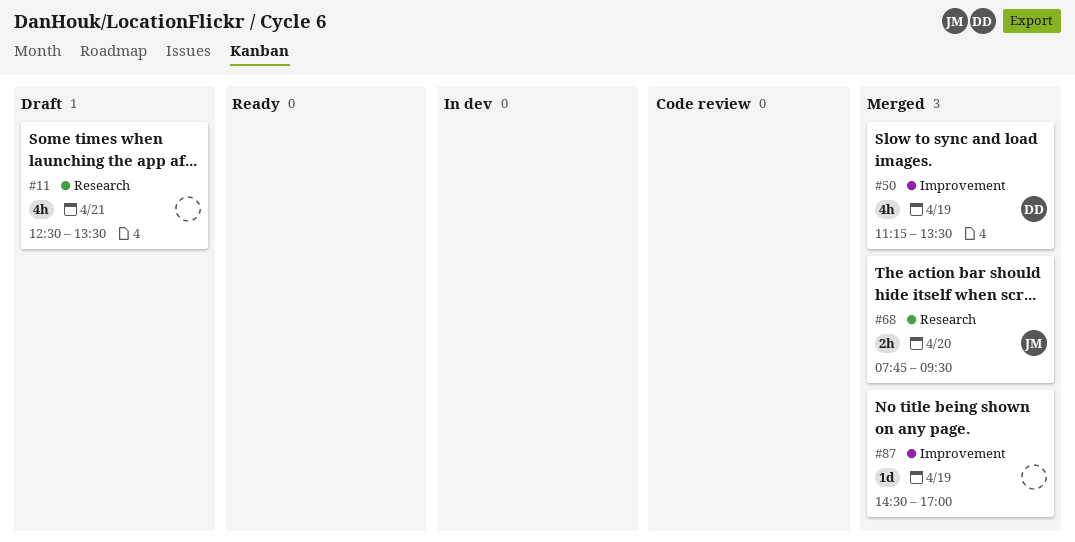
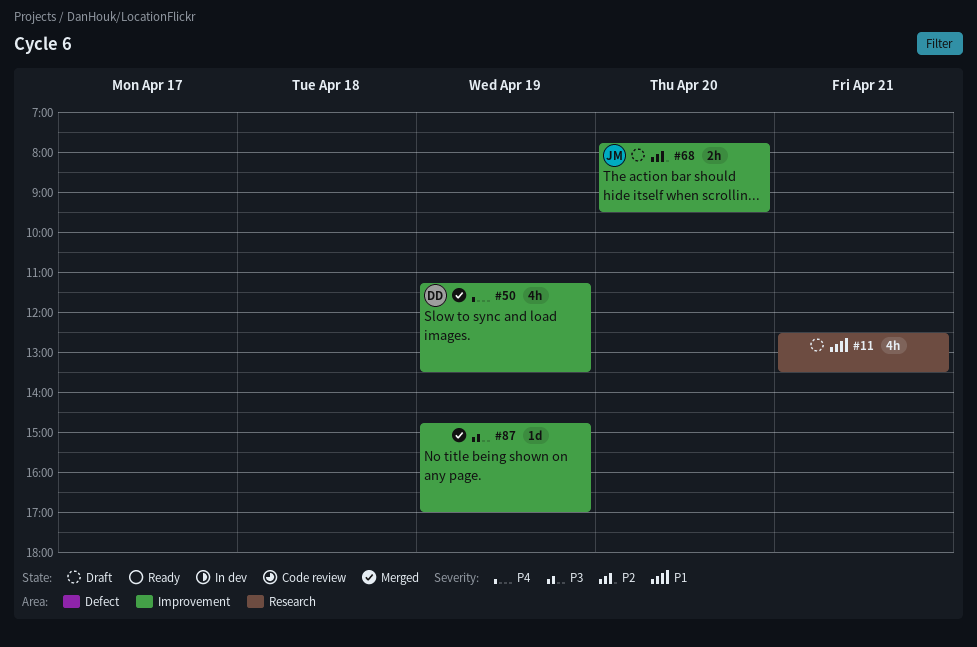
#68, status: Merged -> Draft
#68, label: Research -> Improvement
#87, begins: 14:30 -> 14:45

